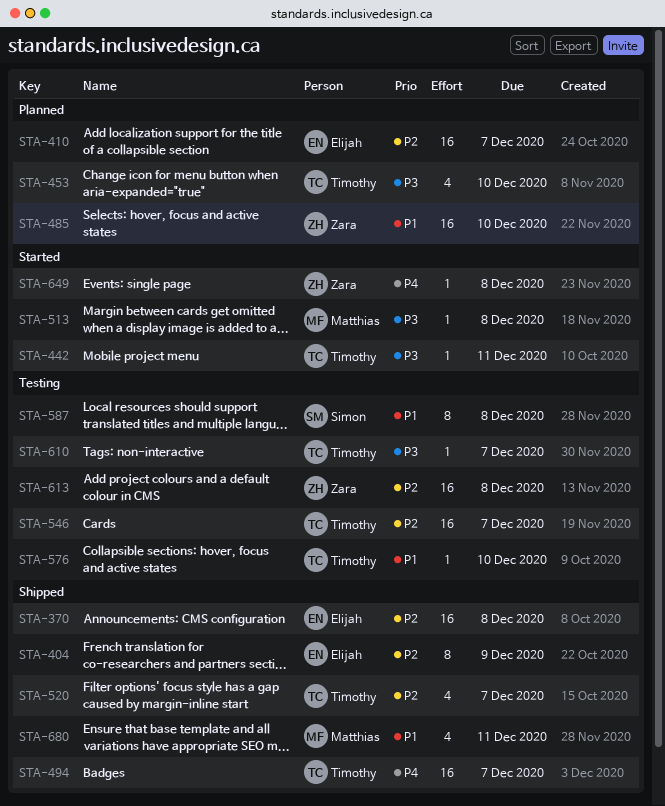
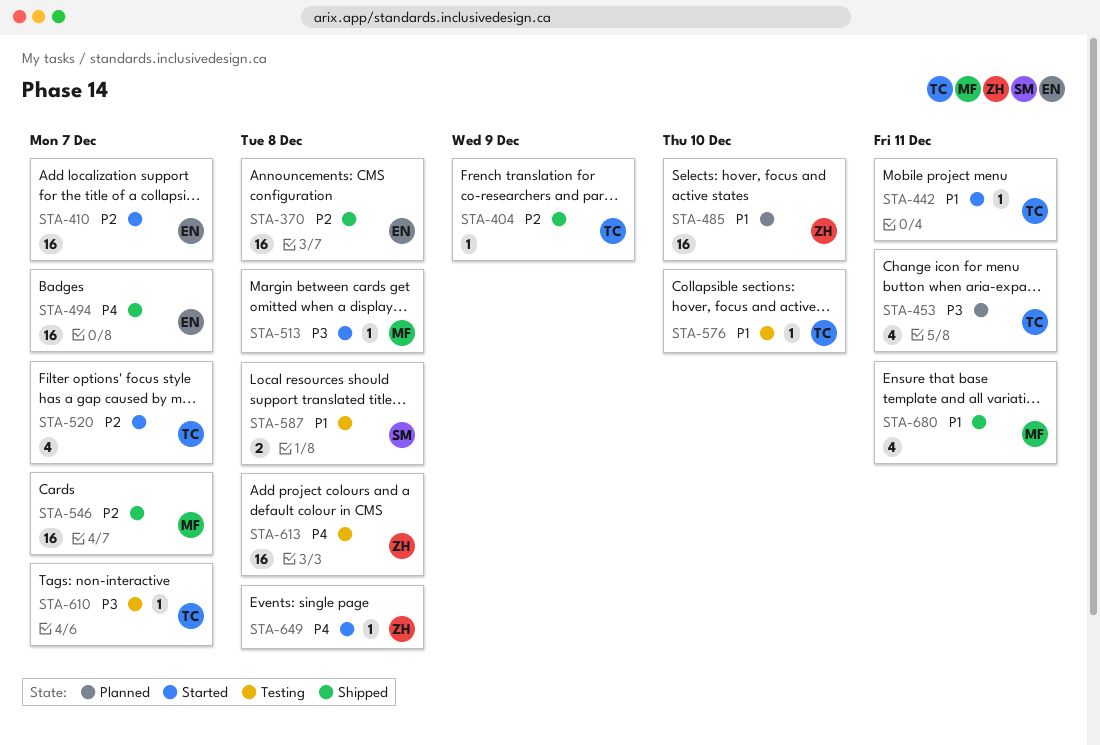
STA-404, owner: Elijah -> Timothy
STA-404, estimate: 8 -> 1
STA-410, status: Planned -> Started
STA-442, priority: P3 -> P1
STA-453, due: Dec 10 -> Dec 11
STA-494, owner: Timothy -> Elijah
STA-520, status: Shipped -> Started
STA-546, status: Testing -> Shipped
STA-546, owner: Timothy -> Matthias
STA-587, estimate: 8 -> 2
STA-613, priority: P2 -> P4

